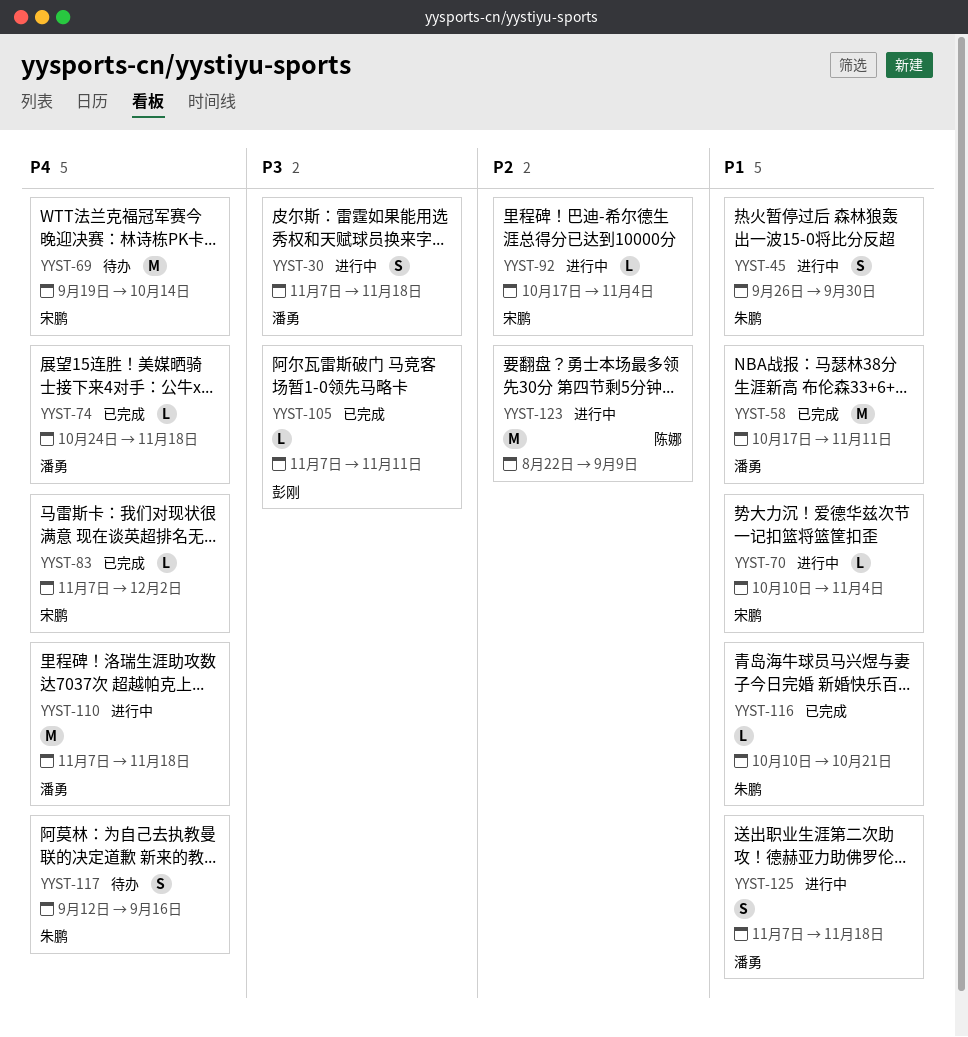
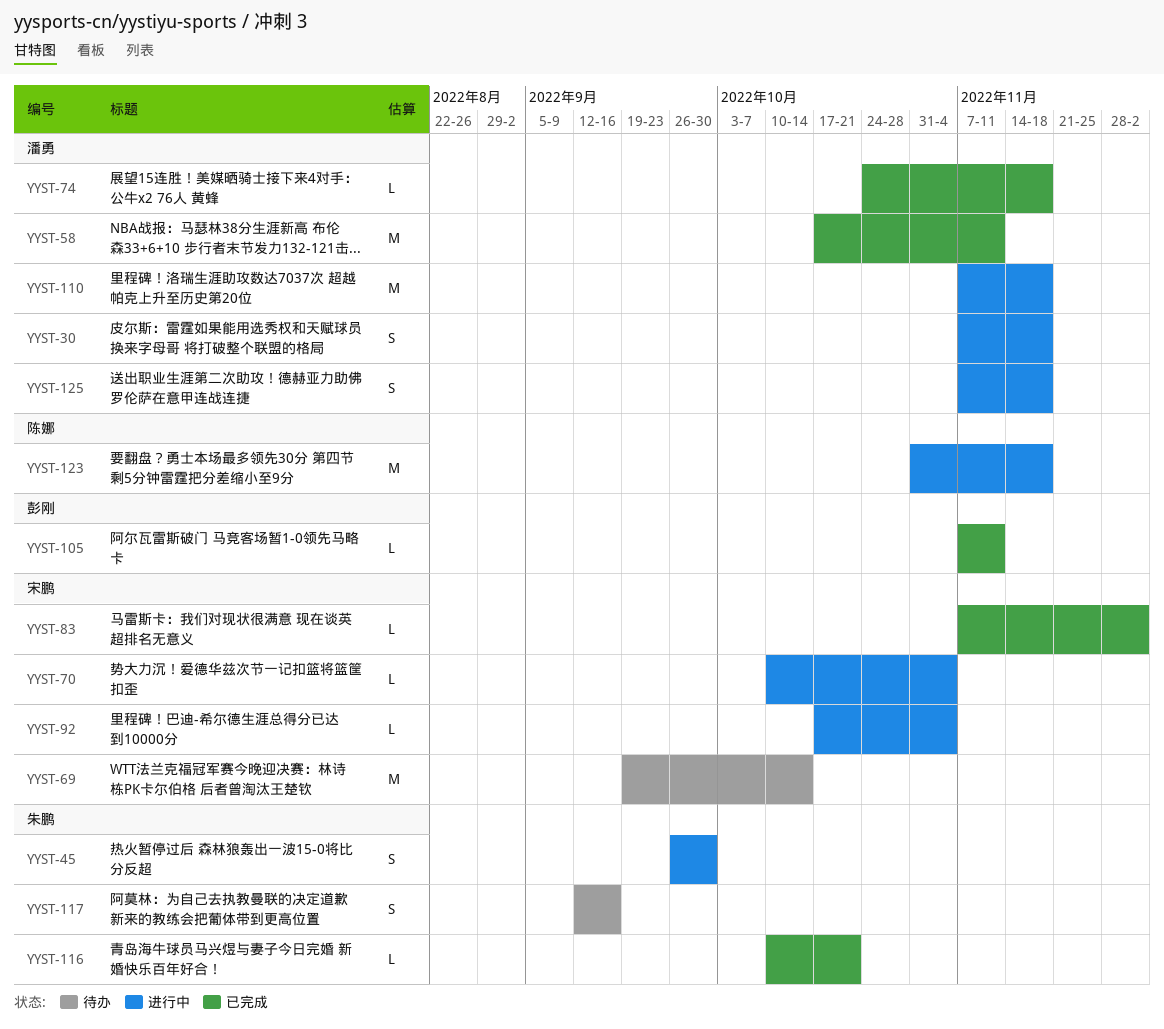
YYST-123, start: Aug 22 -> Oct 31
YYST-123, due: Sep 9 -> Nov 18

